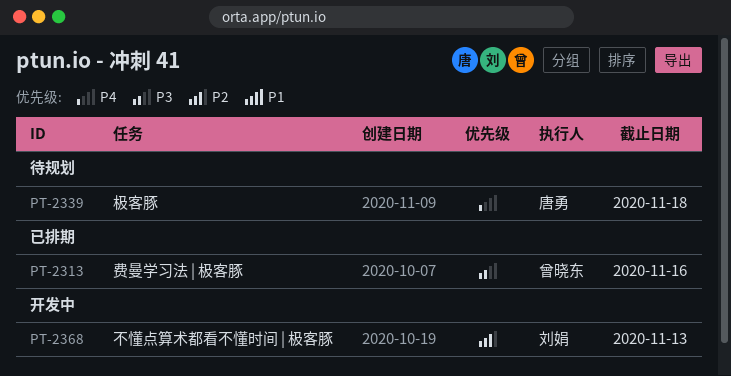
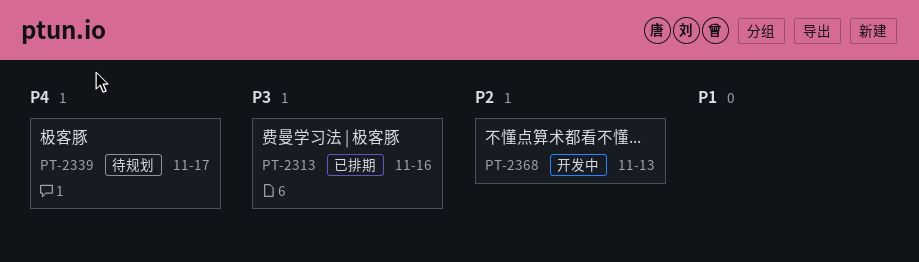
PT-2339, due: Nov 18 -> Nov 17

